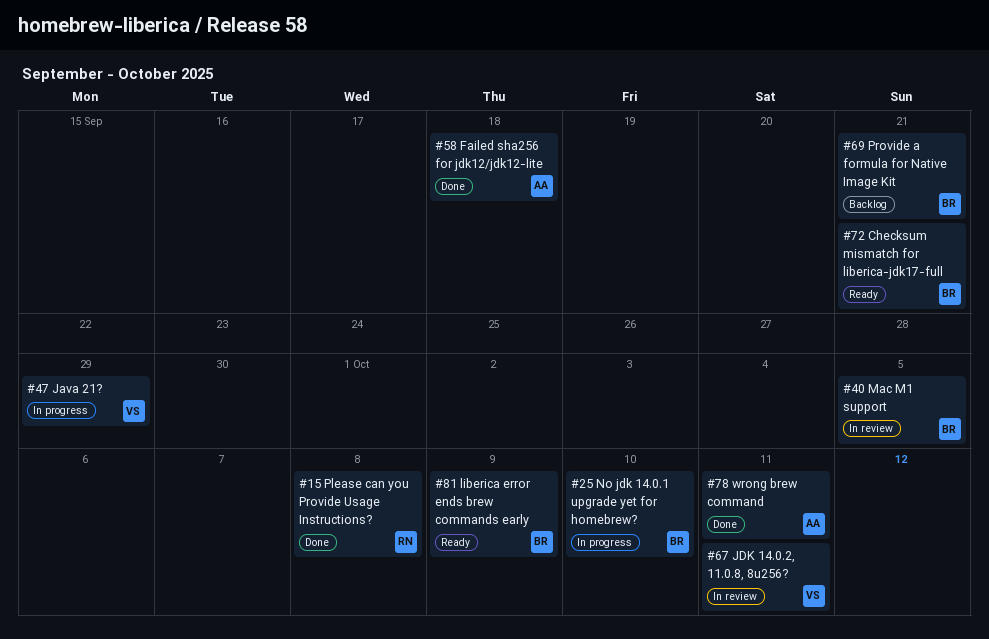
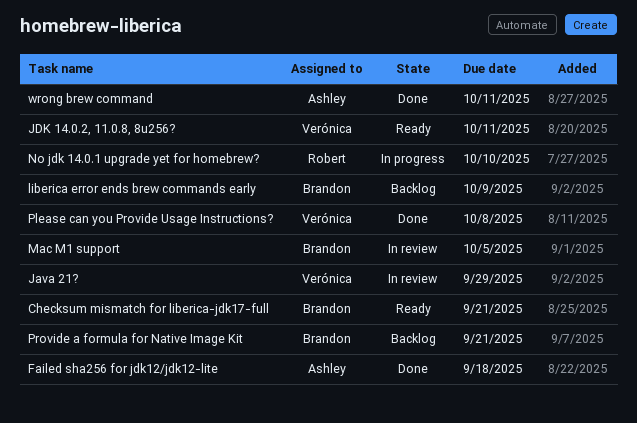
Java 21?, status: In progress -> In review
JDK 14.0.2, 11.0.8, 8u256?, status: In review -> Ready
liberica error ends brew commands early, status: Ready -> Backlog
No jdk 14.0.1 upgrade yet for homebrew?, owner: Brandon -> Robert
Please can you Provide Usage Instructions?, owner: Robert -> Verónica

